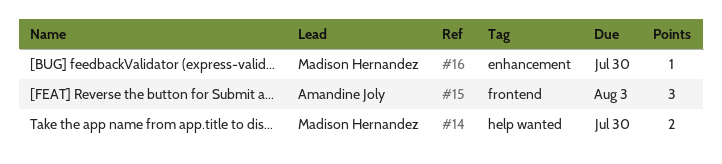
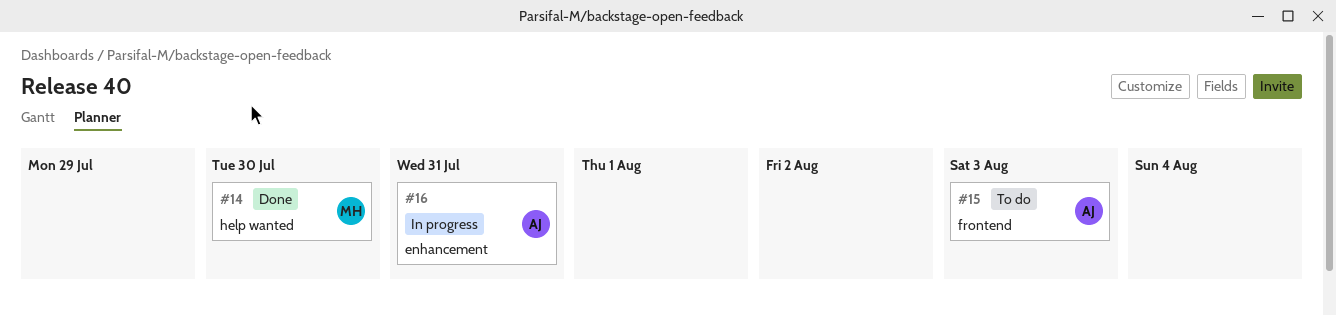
#16, owner: Madison Hernandez -> Amandine Joly
#16, due: Jul 30 -> Jul 31

